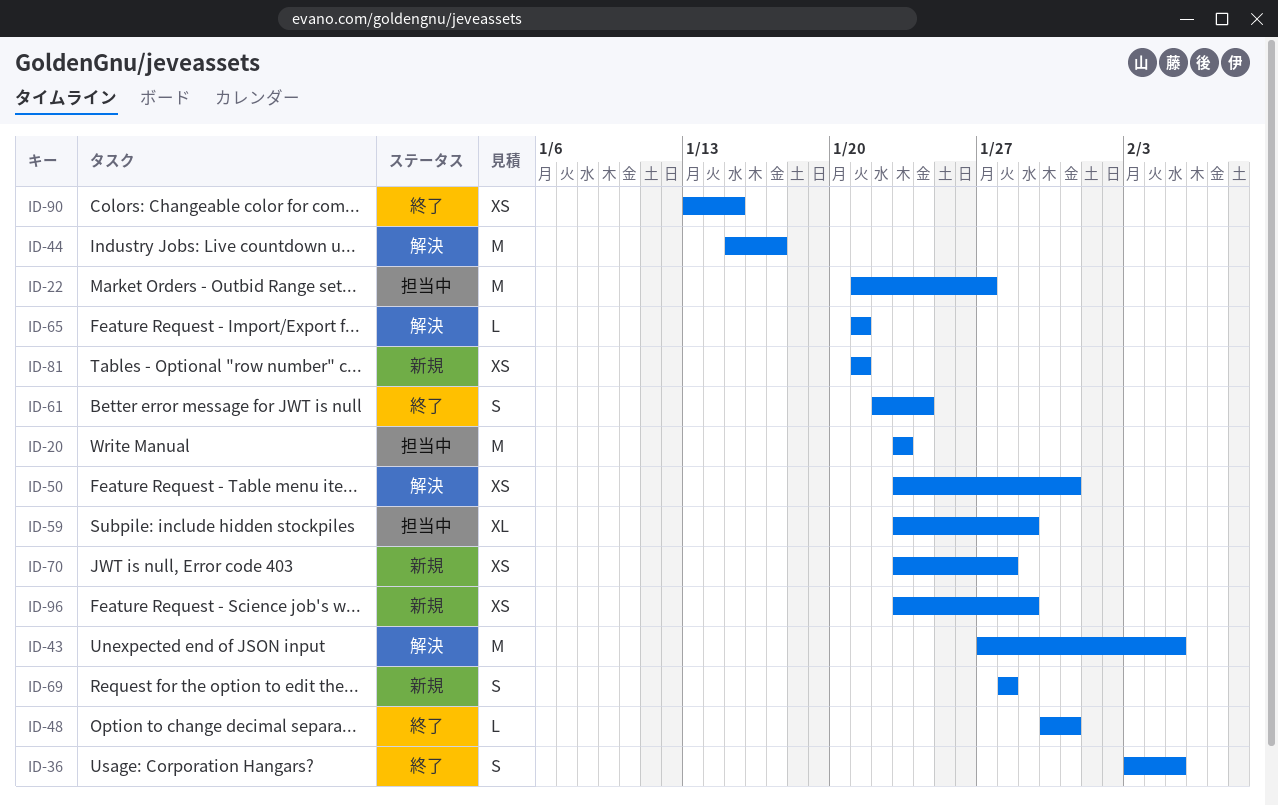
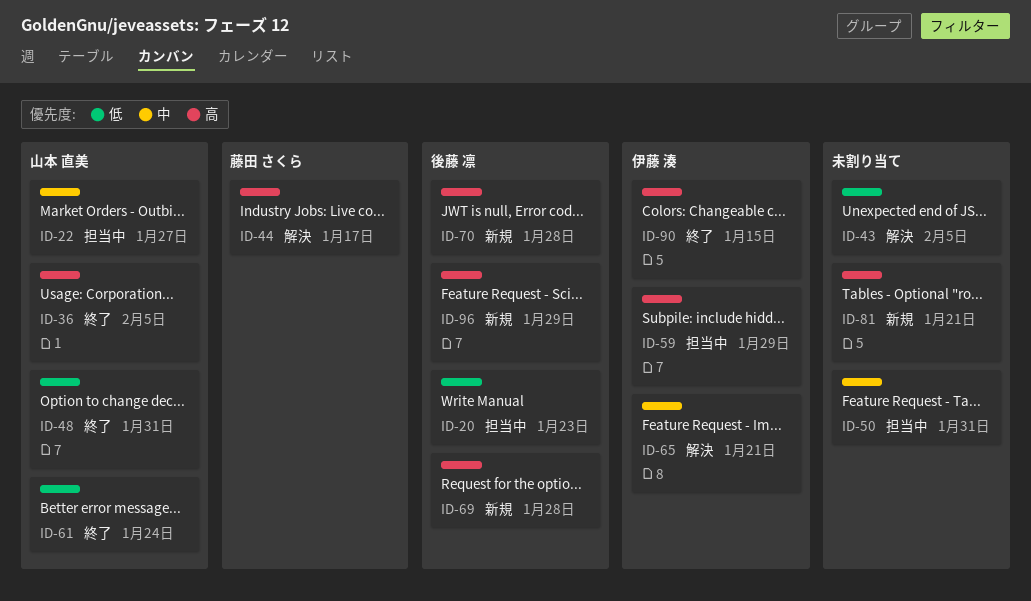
ID-50, status: 解決 -> 担当中

